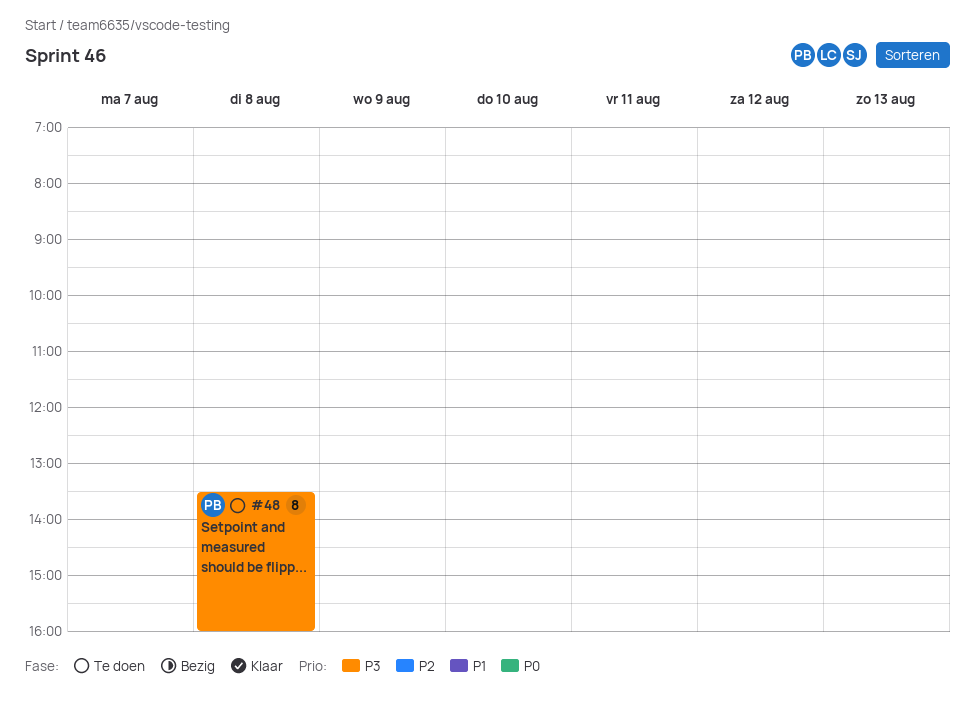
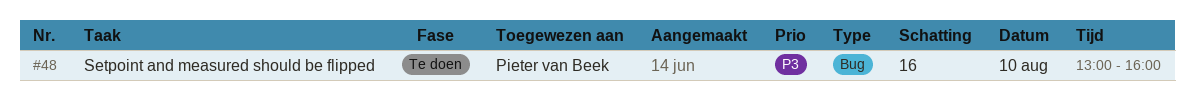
#48, estimate: 8 -> 16
#48, day: Aug 8 -> Aug 10
#48, begins: 13:30 -> 13:00

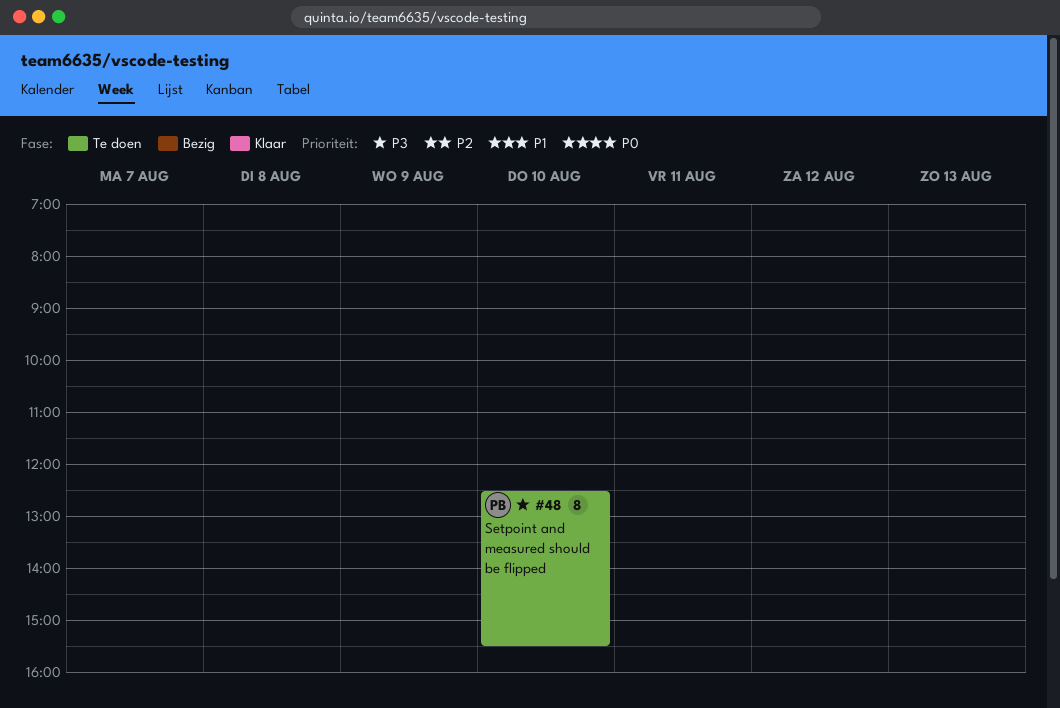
#48, estimate: 16 -> 8
#48, begins: 13:00 -> 12:30
#48, ends: 16:00 -> 15:30

